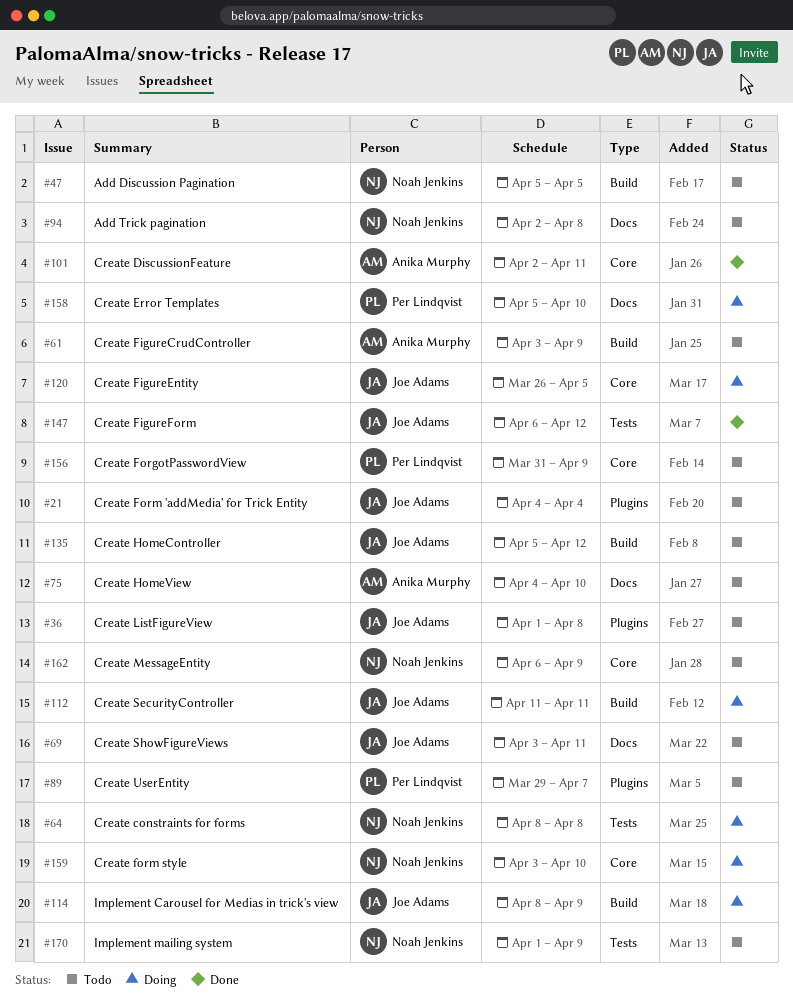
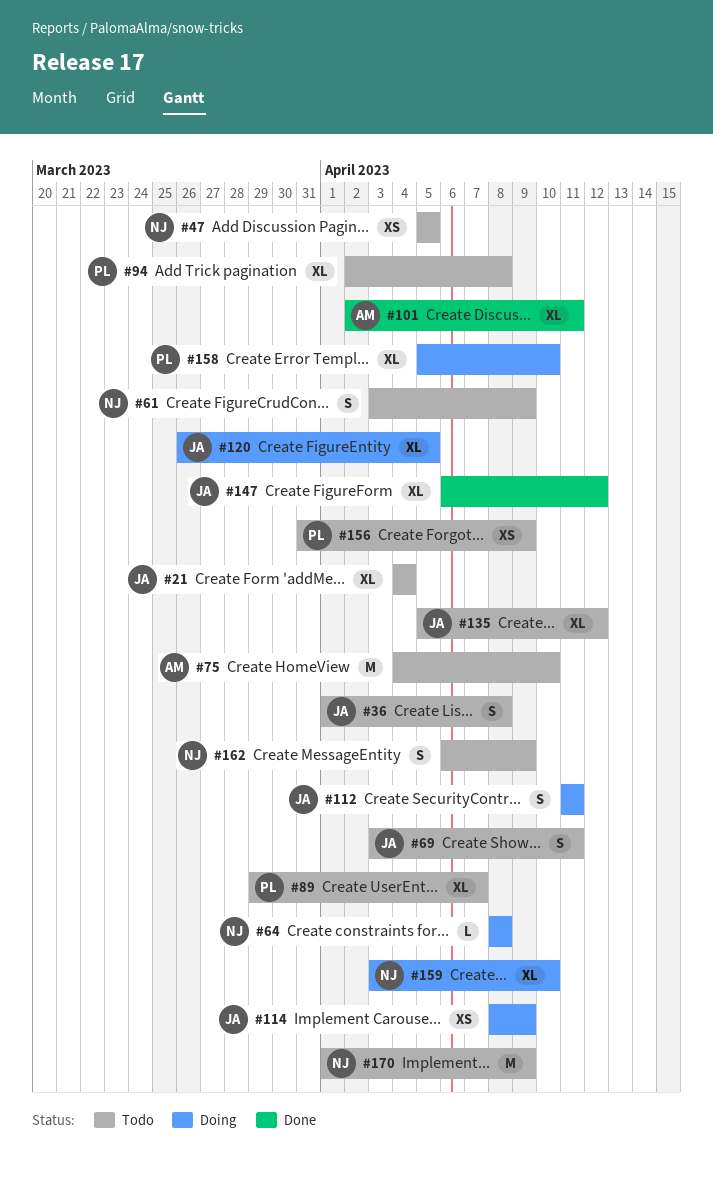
#61, owner: Anika Murphy -> Noah Jenkins
#94, owner: Noah Jenkins -> Per Lindqvist

